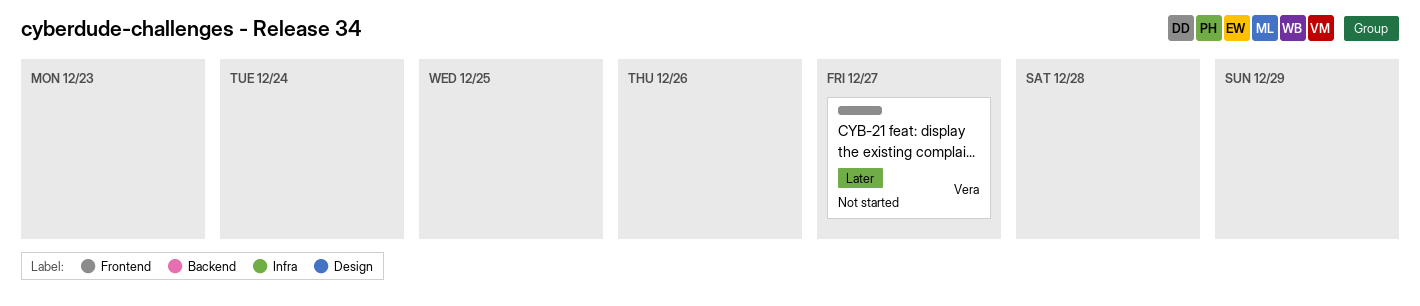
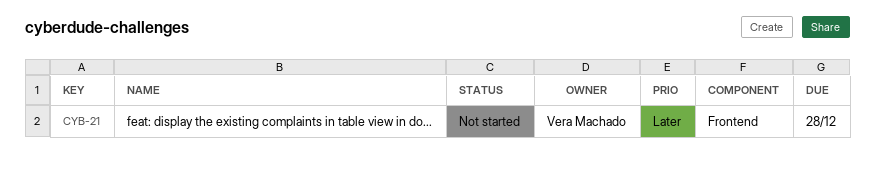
CYB-21, due: Dec 27 -> Dec 28

